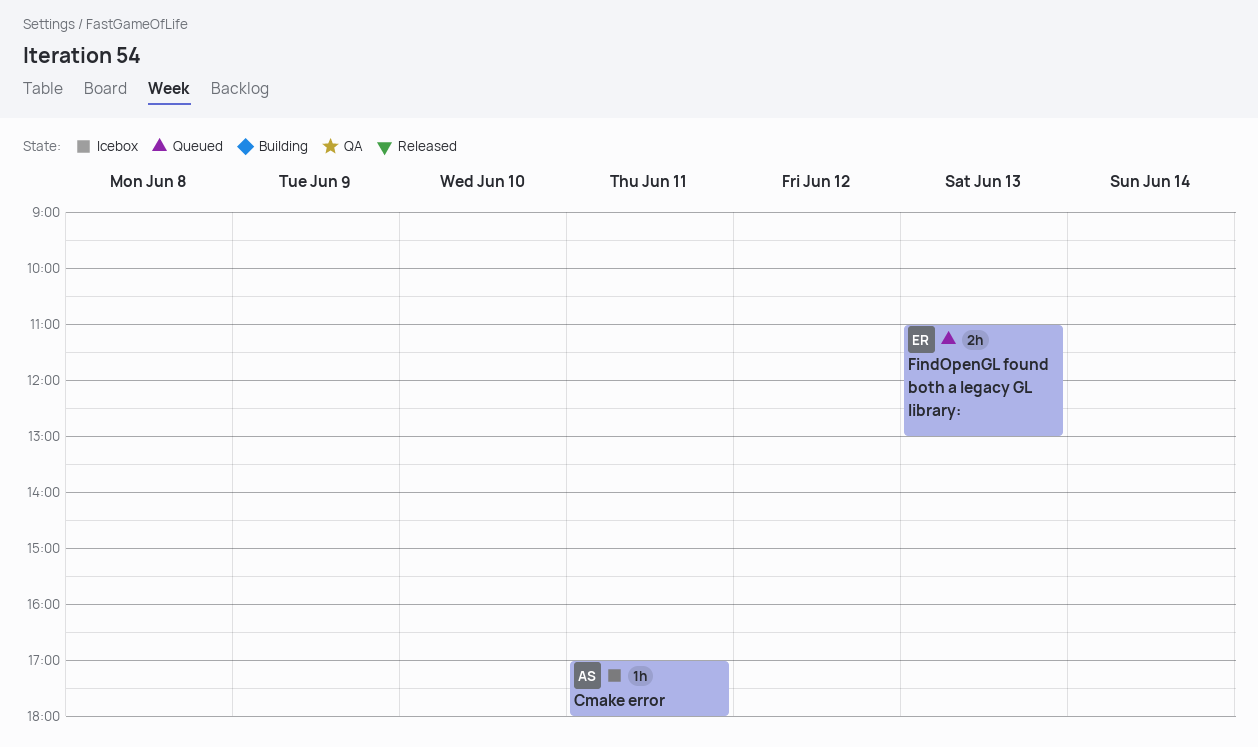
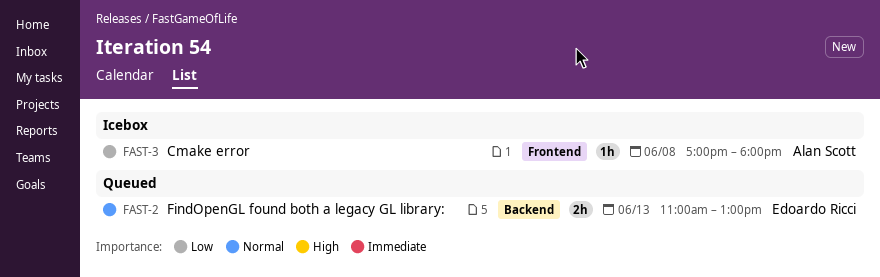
Cmake error, day: Jun 11 -> Jun 8

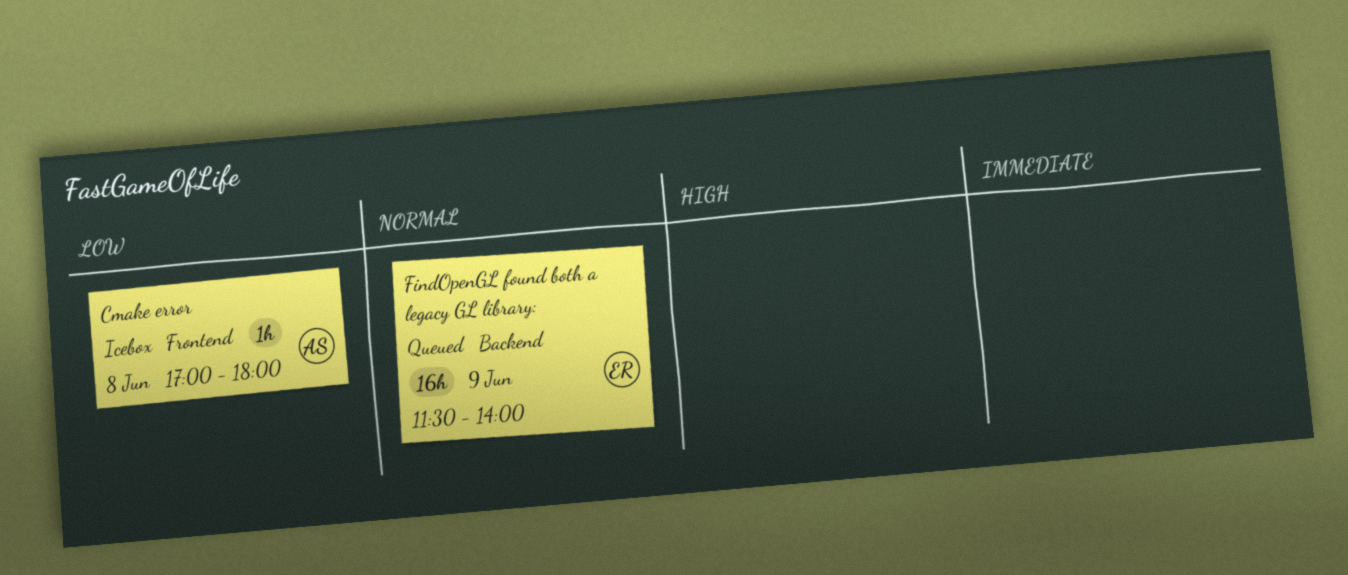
FindOpenGL found both a legacy GL library:, estimate: 2h -> 16h
FindOpenGL found both a legacy GL library:, day: Jun 13 -> Jun 9
FindOpenGL found both a legacy GL library:, begins: 11:00 -> 11:30
FindOpenGL found both a legacy GL library:, ends: 13:00 -> 14:00

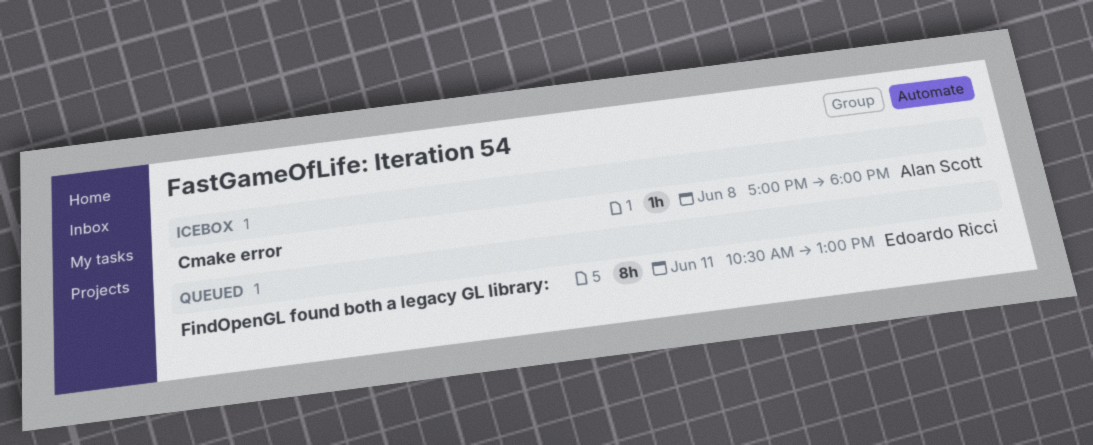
FindOpenGL found both a legacy GL library:, estimate: 16h -> 8h
FindOpenGL found both a legacy GL library:, day: Jun 9 -> Jun 11
FindOpenGL found both a legacy GL library:, begins: 11:30 -> 10:30
FindOpenGL found both a legacy GL library:, ends: 14:00 -> 13:00

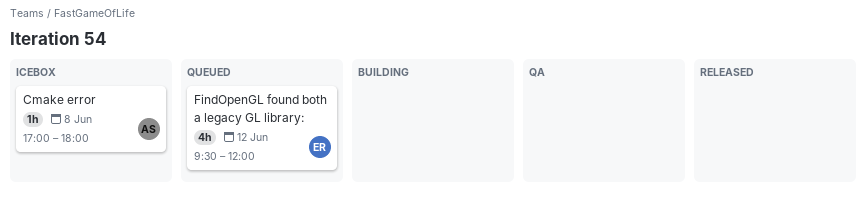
FindOpenGL found both a legacy GL library:, estimate: 8h -> 4h
FindOpenGL found both a legacy GL library:, day: Jun 11 -> Jun 12
FindOpenGL found both a legacy GL library:, begins: 10:30 -> 09:30
FindOpenGL found both a legacy GL library:, ends: 13:00 -> 12:00

